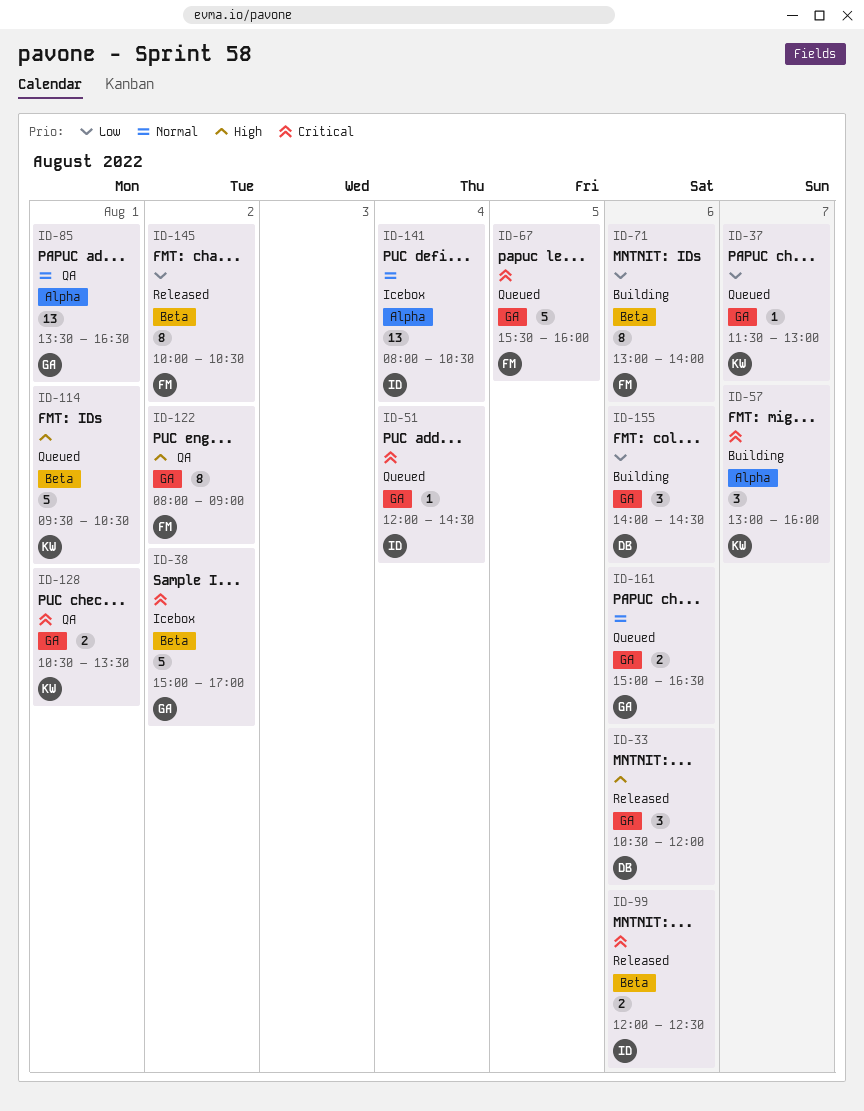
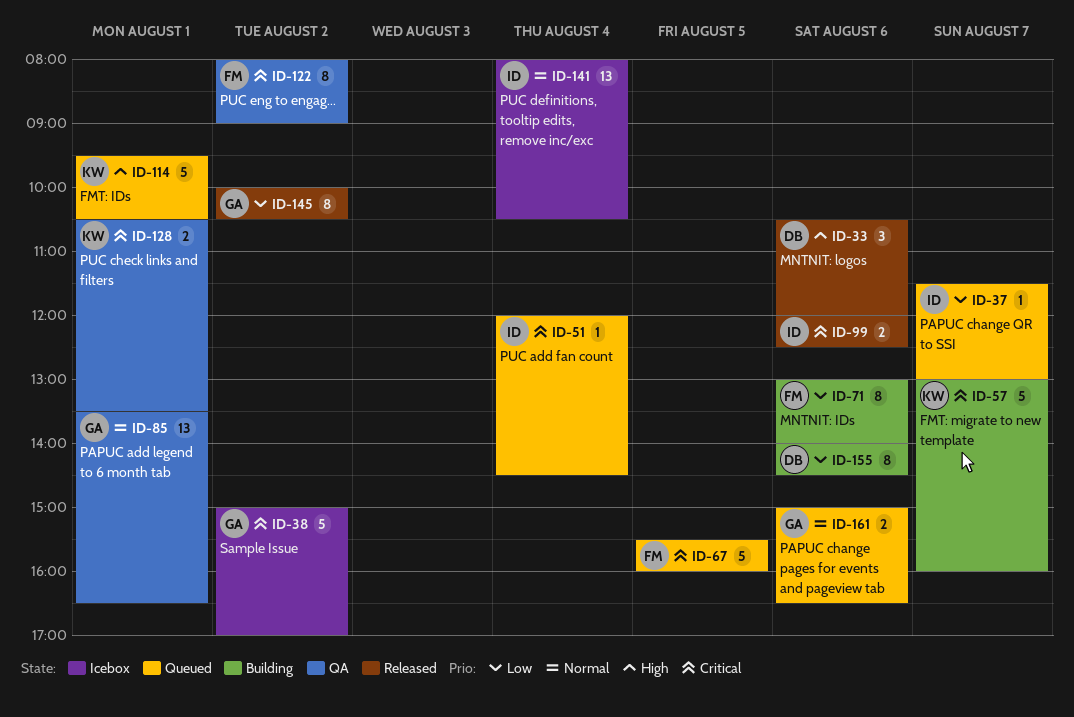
ID-37, owner: KW -> ID
ID-57, estimate: 3 -> 5
ID-122, priority: High -> Critical
ID-145, owner: FM -> GA
ID-155, estimate: 3 -> 8

